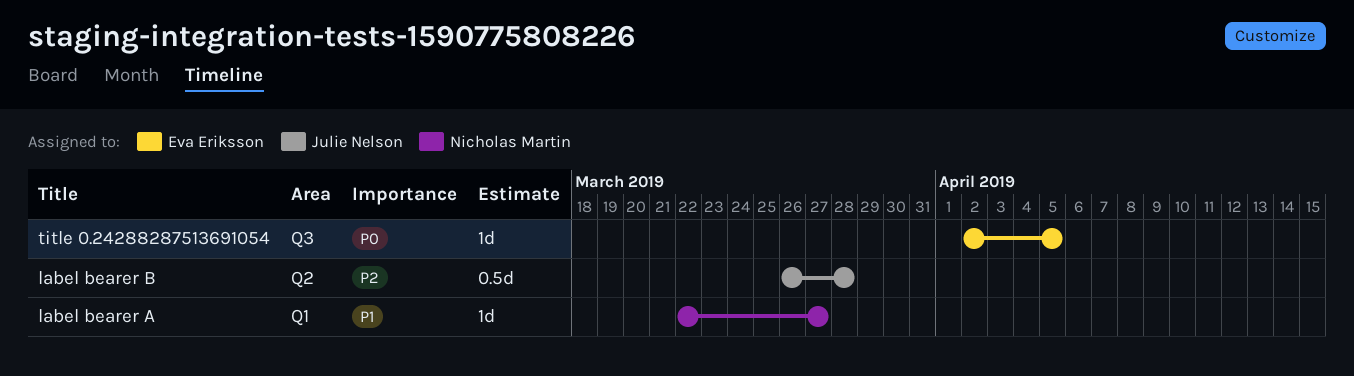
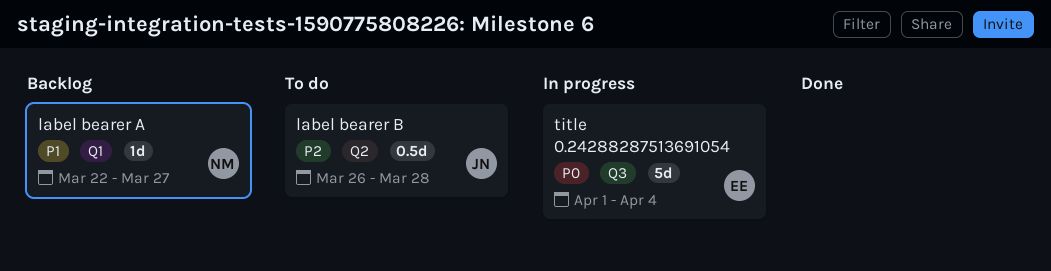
title 0.24288287513691054, estimate: 1d -> 5d
title 0.24288287513691054, start: Apr 2 -> Apr 1
title 0.24288287513691054, due: Apr 5 -> Apr 4

